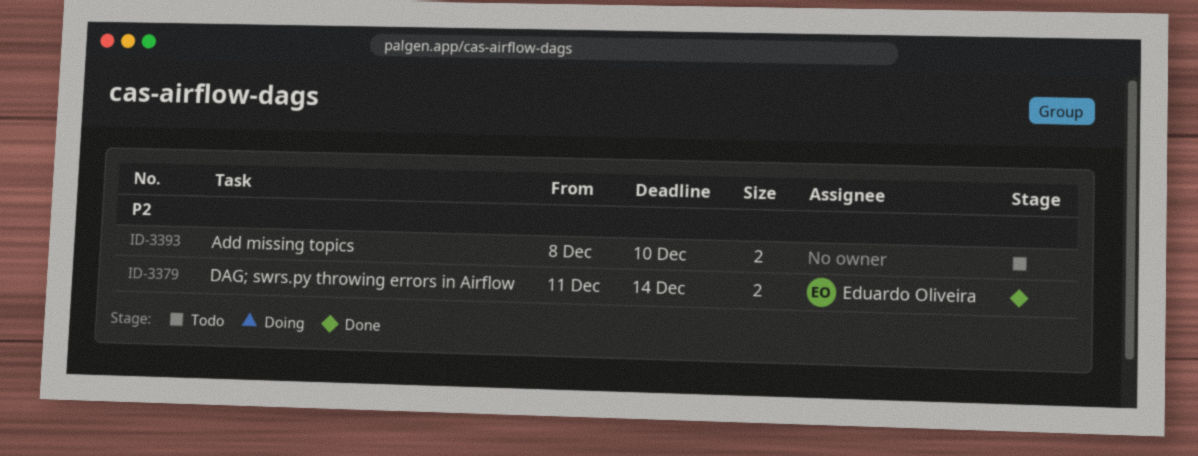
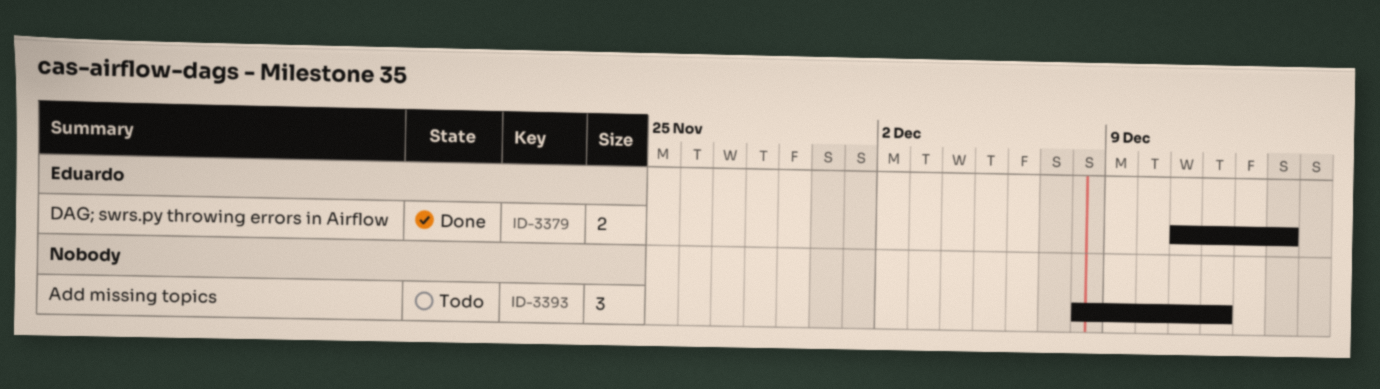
ID-3393, estimate: 2 -> 3
ID-3393, due: Dec 10 -> Dec 12

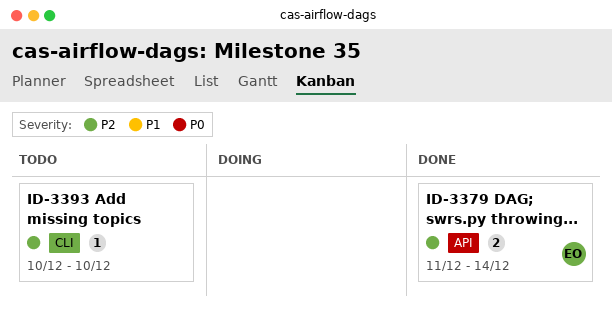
ID-3393, estimate: 3 -> 1
ID-3393, start: Dec 8 -> Dec 10
ID-3393, due: Dec 12 -> Dec 10

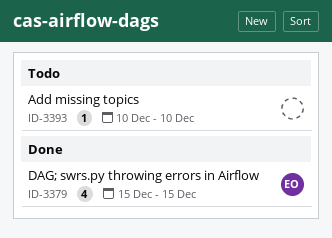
ID-3379, estimate: 2 -> 4
ID-3379, start: Dec 11 -> Dec 15
ID-3379, due: Dec 14 -> Dec 15

